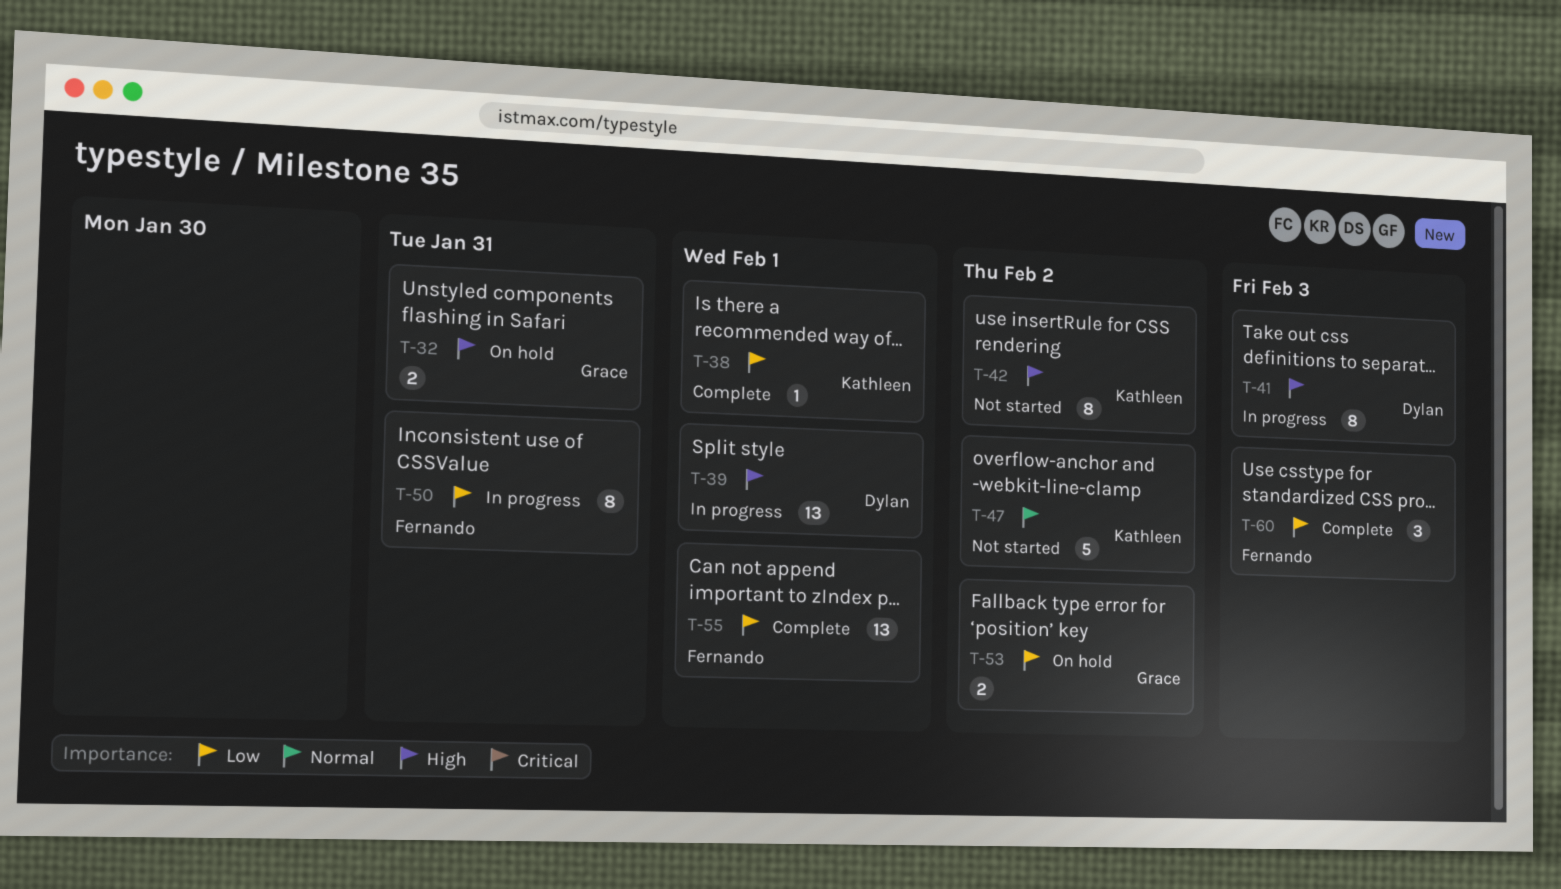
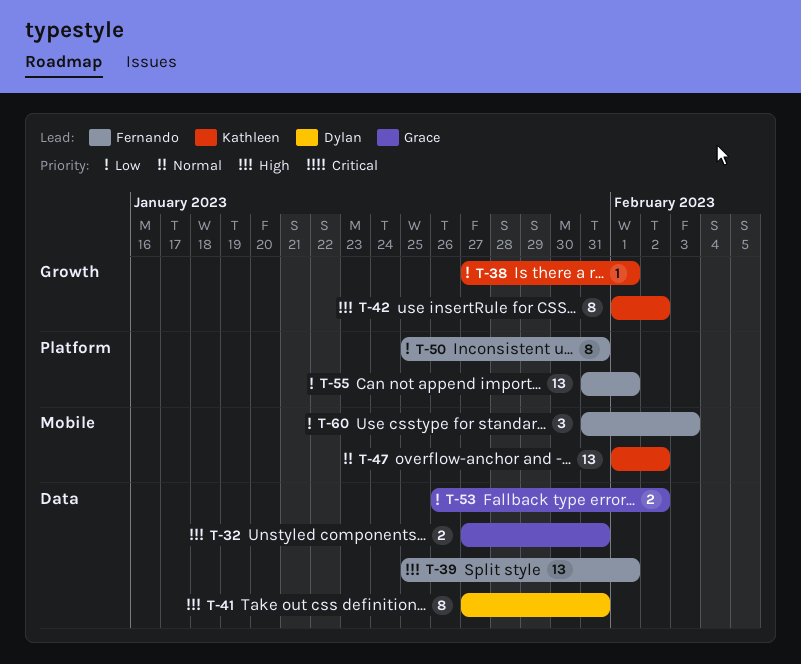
T-39, owner: Dylan -> Fernando
T-41, due: Feb 3 -> Jan 31
T-47, estimate: 5 -> 13

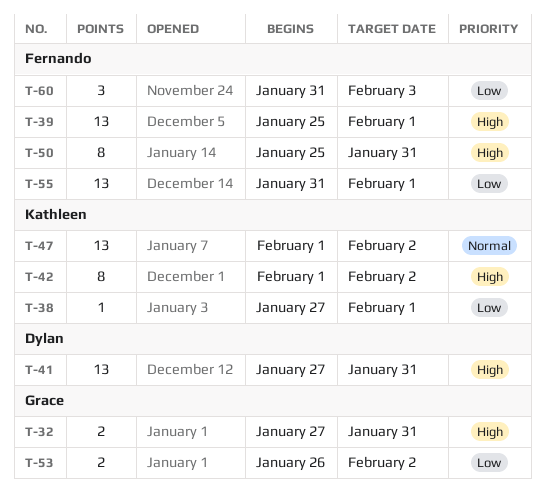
T-41, estimate: 8 -> 13
T-50, priority: Low -> High

